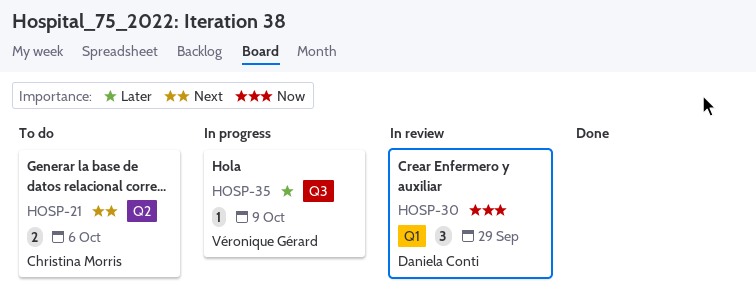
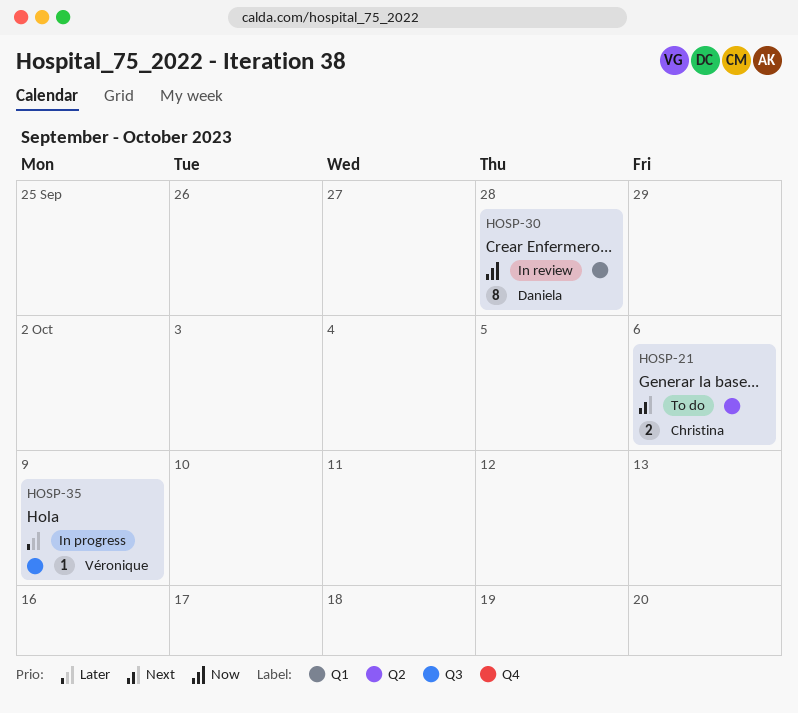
HOSP-30, estimate: 3 -> 8
HOSP-30, due: Sep 29 -> Sep 28

